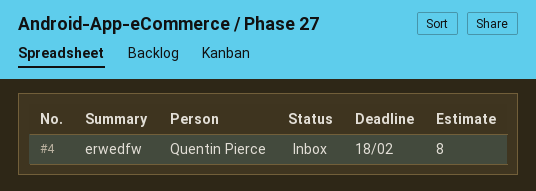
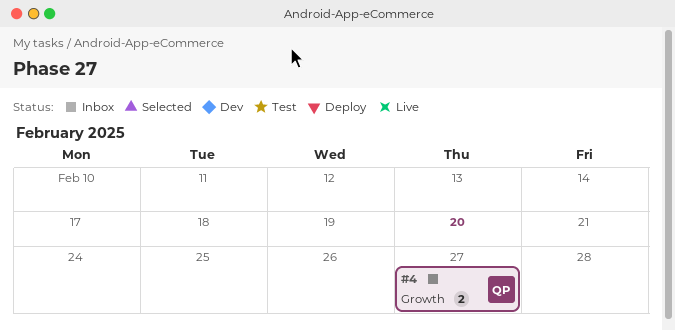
#4, estimate: 8 -> 2
#4, due: Feb 18 -> Feb 27

